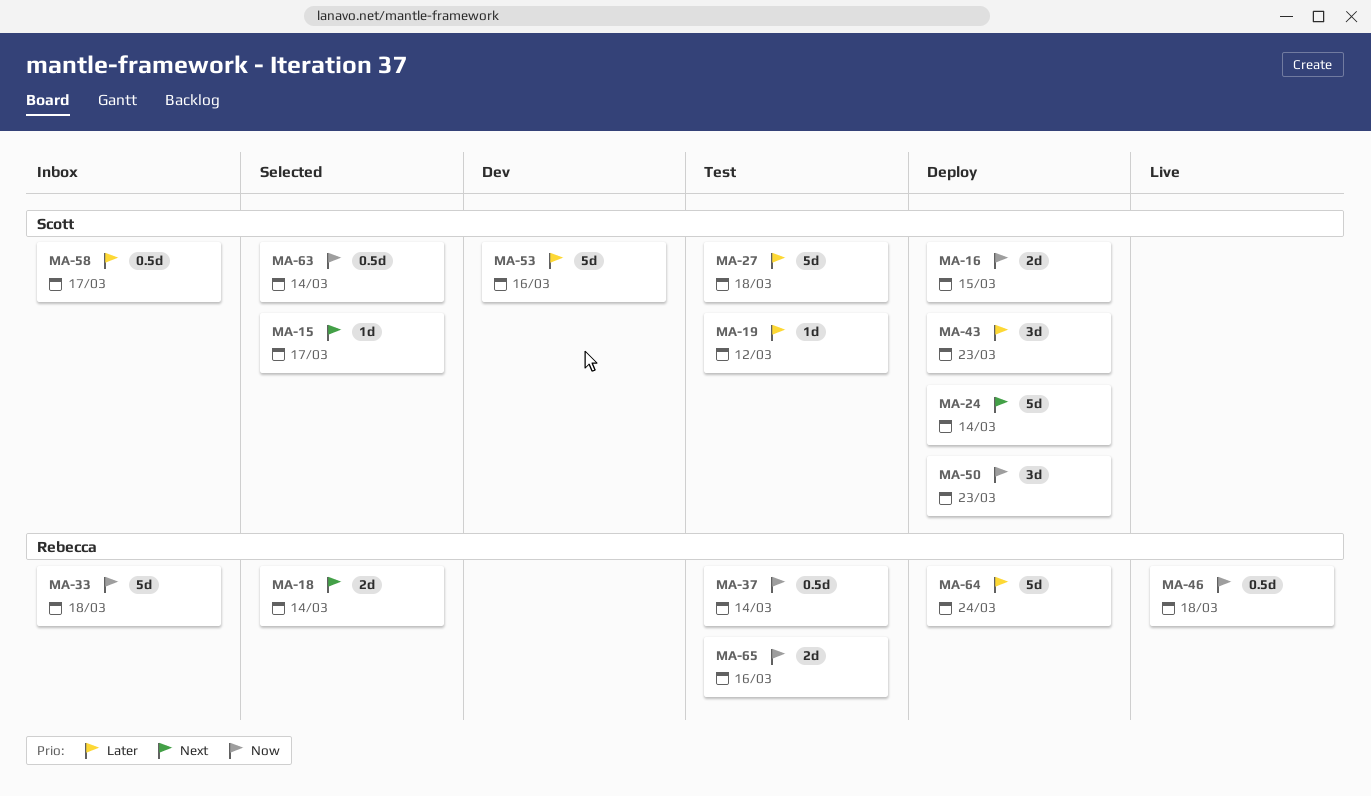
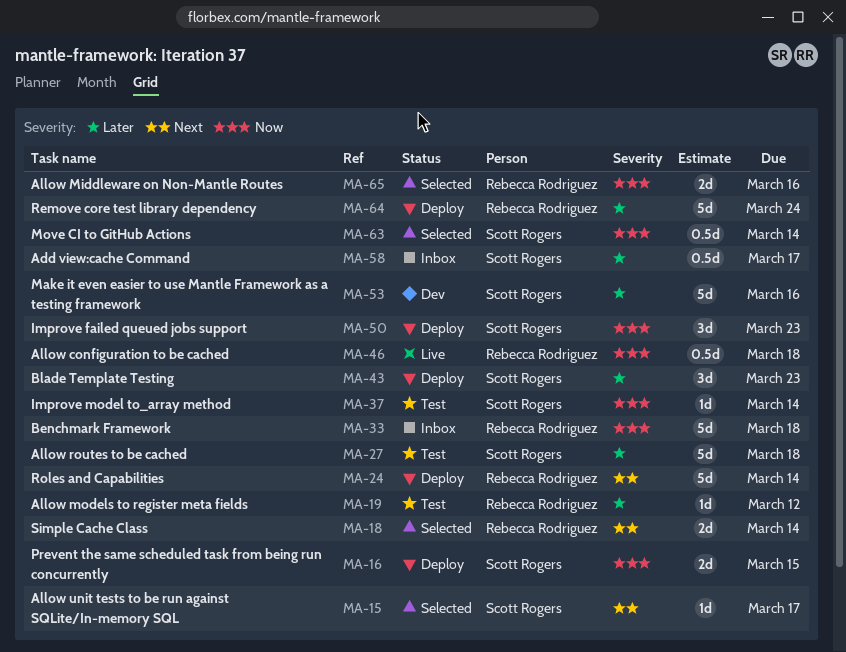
MA-19, owner: Scott Rogers -> Rebecca Rodriguez
MA-24, owner: Scott Rogers -> Rebecca Rodriguez
MA-37, owner: Rebecca Rodriguez -> Scott Rogers
MA-37, estimate: 0.5d -> 1d
MA-65, status: Test -> Selected

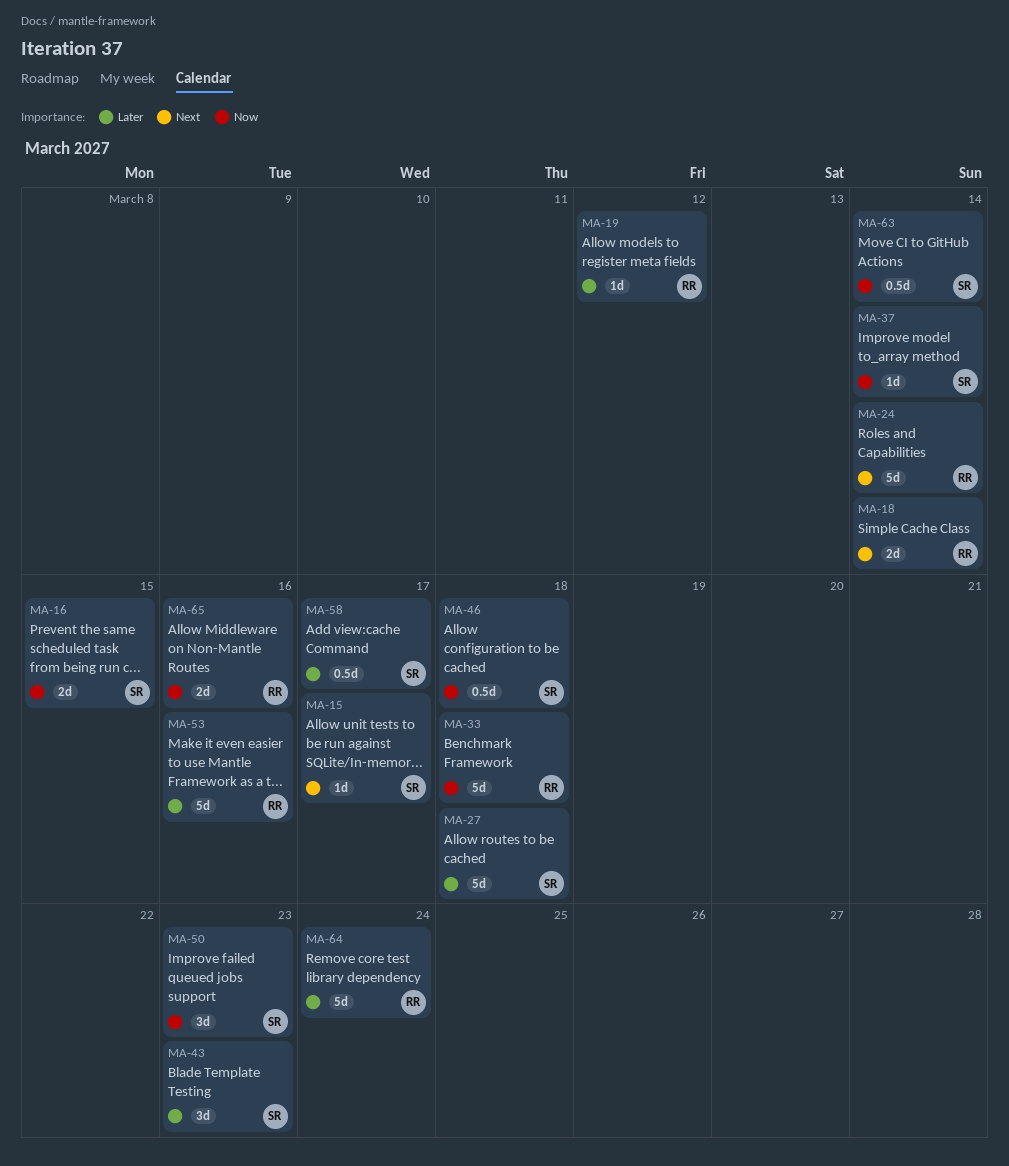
MA-46, owner: Rebecca Rodriguez -> Scott Rogers
MA-53, owner: Scott Rogers -> Rebecca Rodriguez

